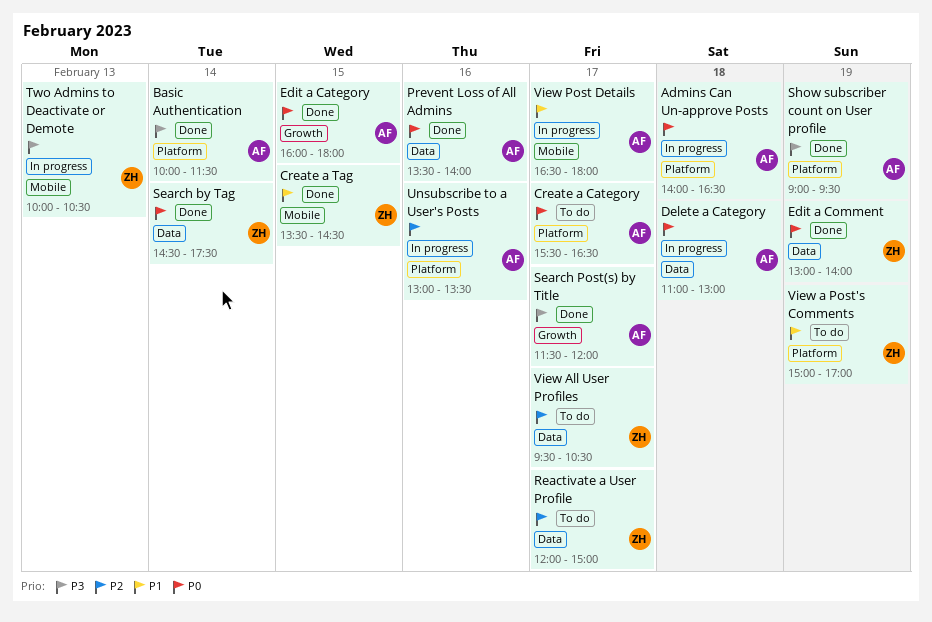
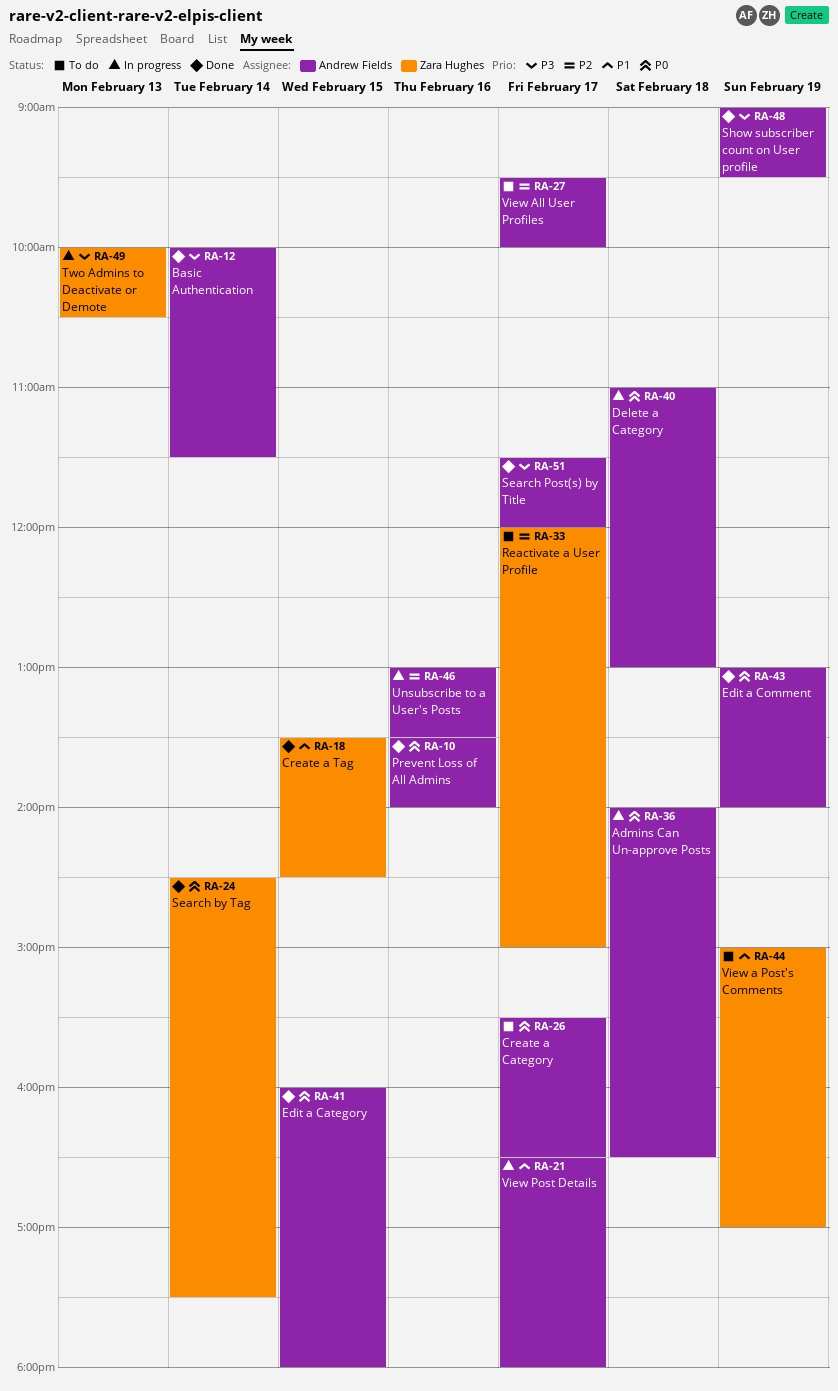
Edit a Comment, owner: Zara Hughes -> Andrew Fields
View All User Profiles, owner: Zara Hughes -> Andrew Fields
View All User Profiles, ends: 10:30 -> 10:00

